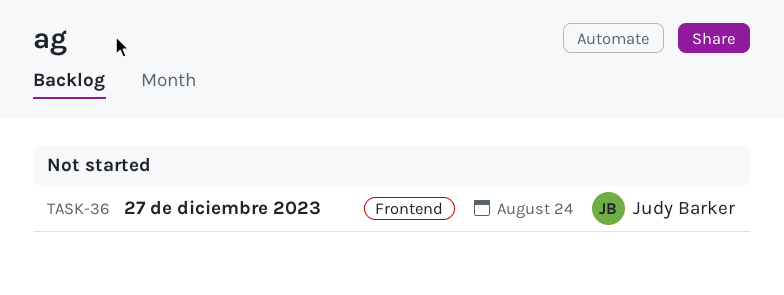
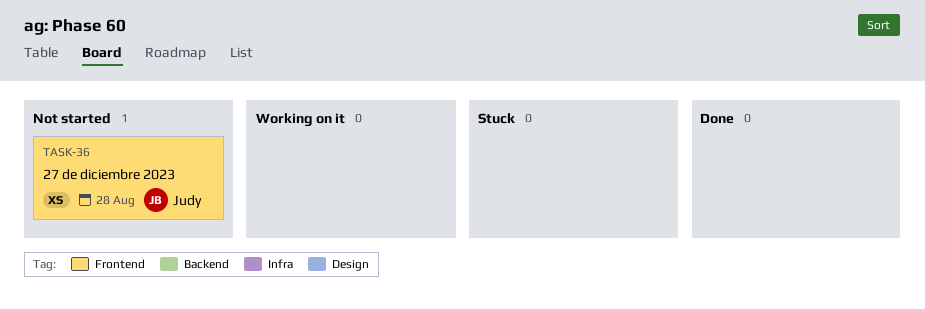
TASK-36, due: Aug 24 -> Aug 28

